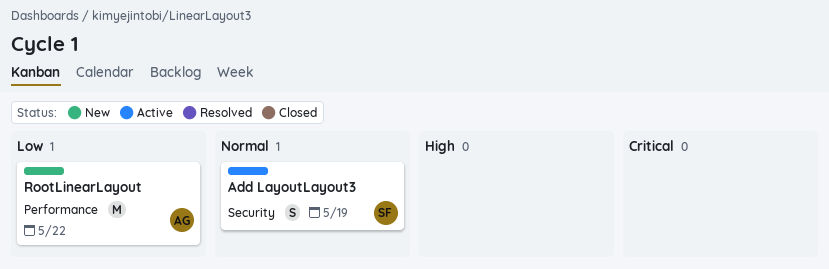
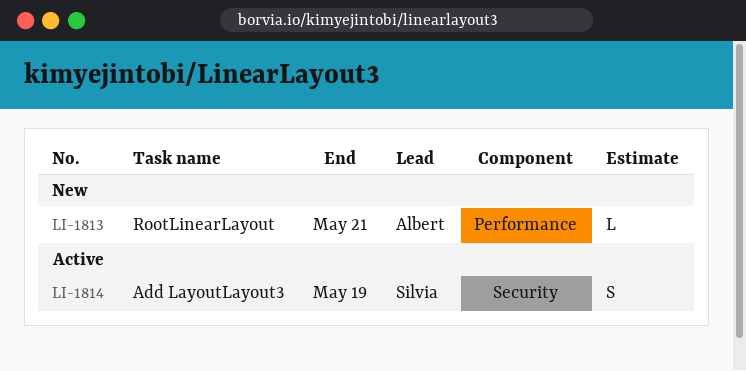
RootLinearLayout, estimate: M -> L
RootLinearLayout, due: May 22 -> May 21

